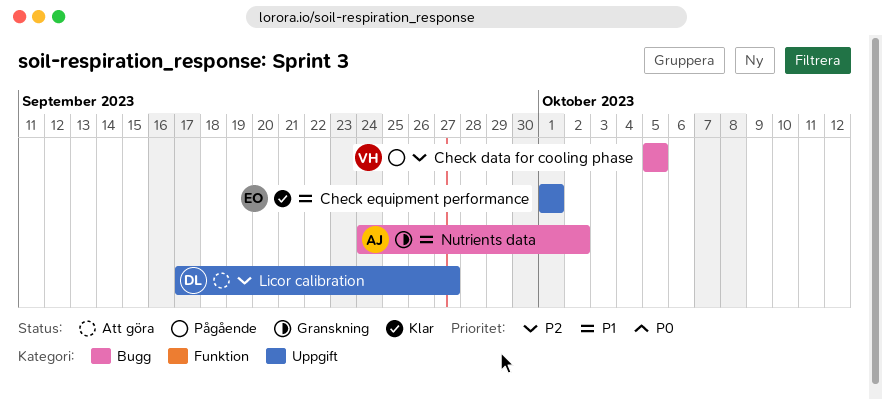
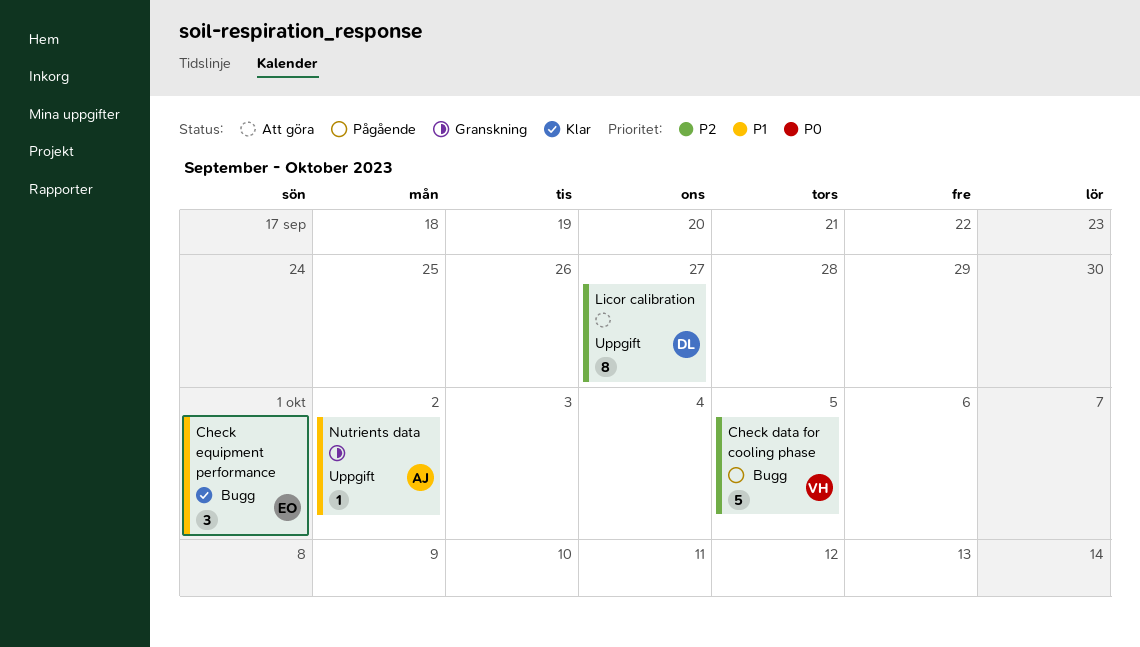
Check equipment performance, label: Uppgift -> Bugg
Nutrients data, label: Bugg -> Uppgift

